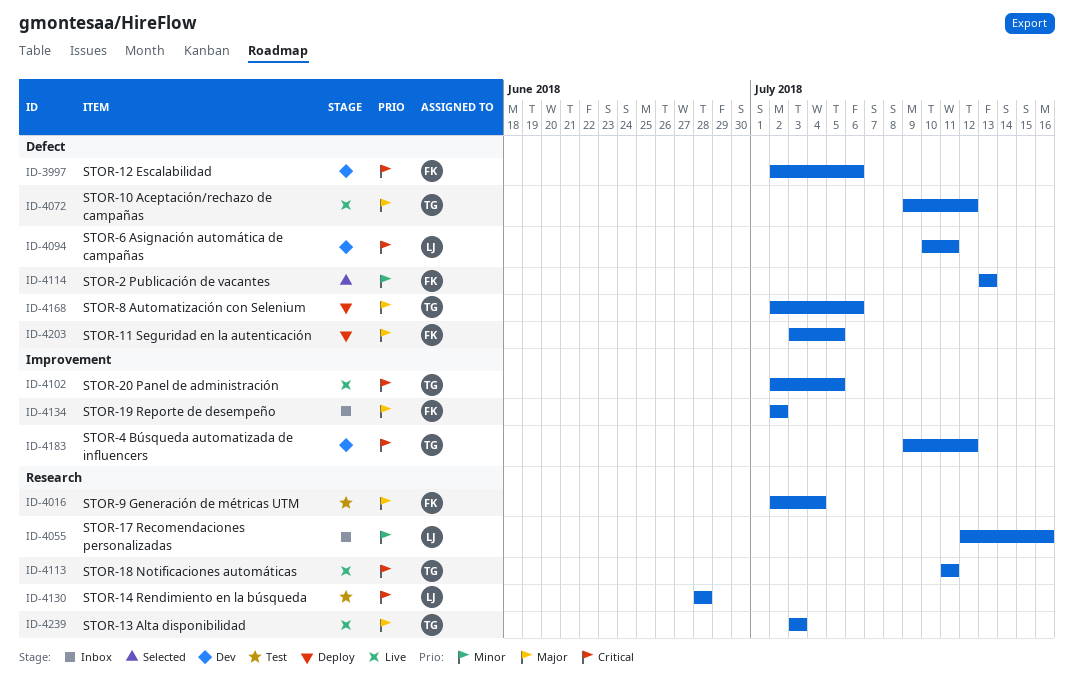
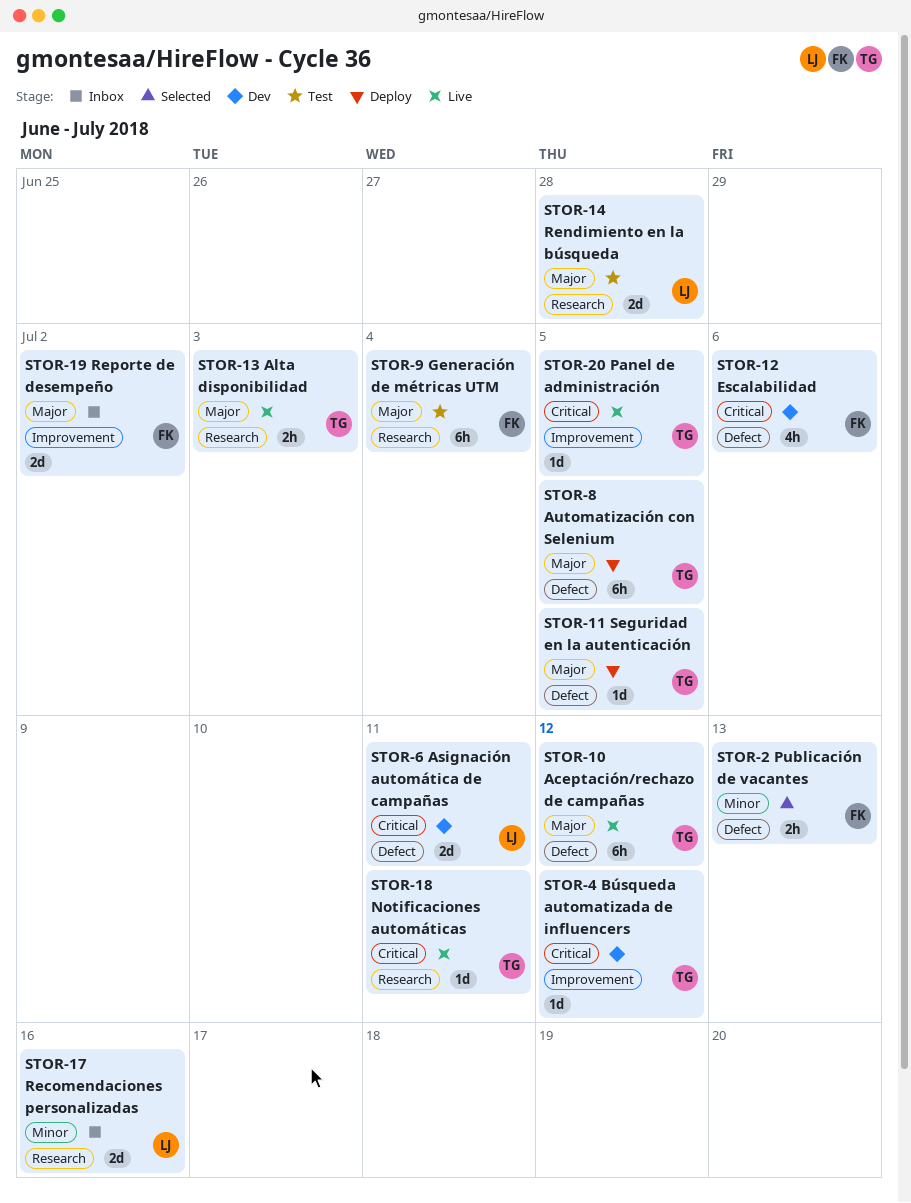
STOR-11 Seguridad en la autenticación, owner: FK -> TG
STOR-14 Rendimiento en la búsqueda, priority: Critical -> Major
STOR-8 Automatización con Selenium, due: Jul 6 -> Jul 5

